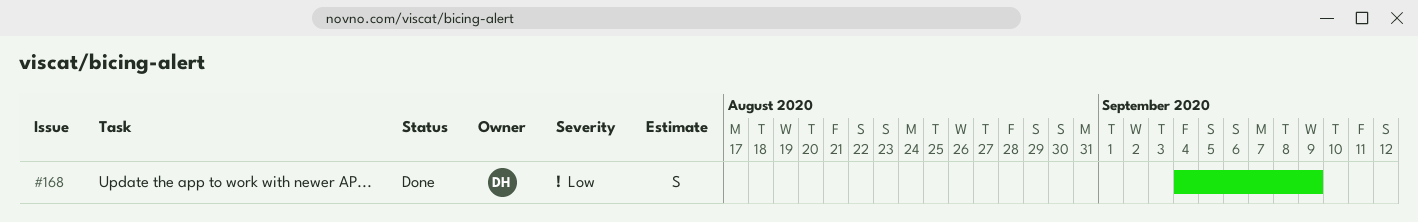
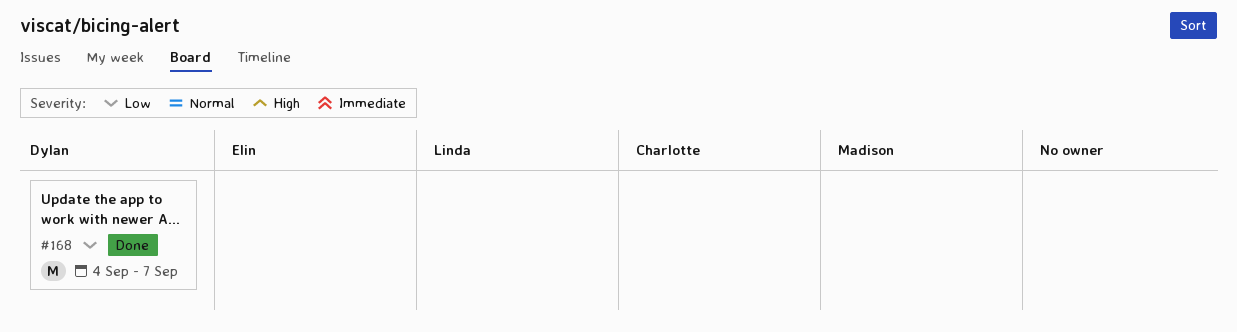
#168, estimate: S -> M
#168, due: Sep 9 -> Sep 7

